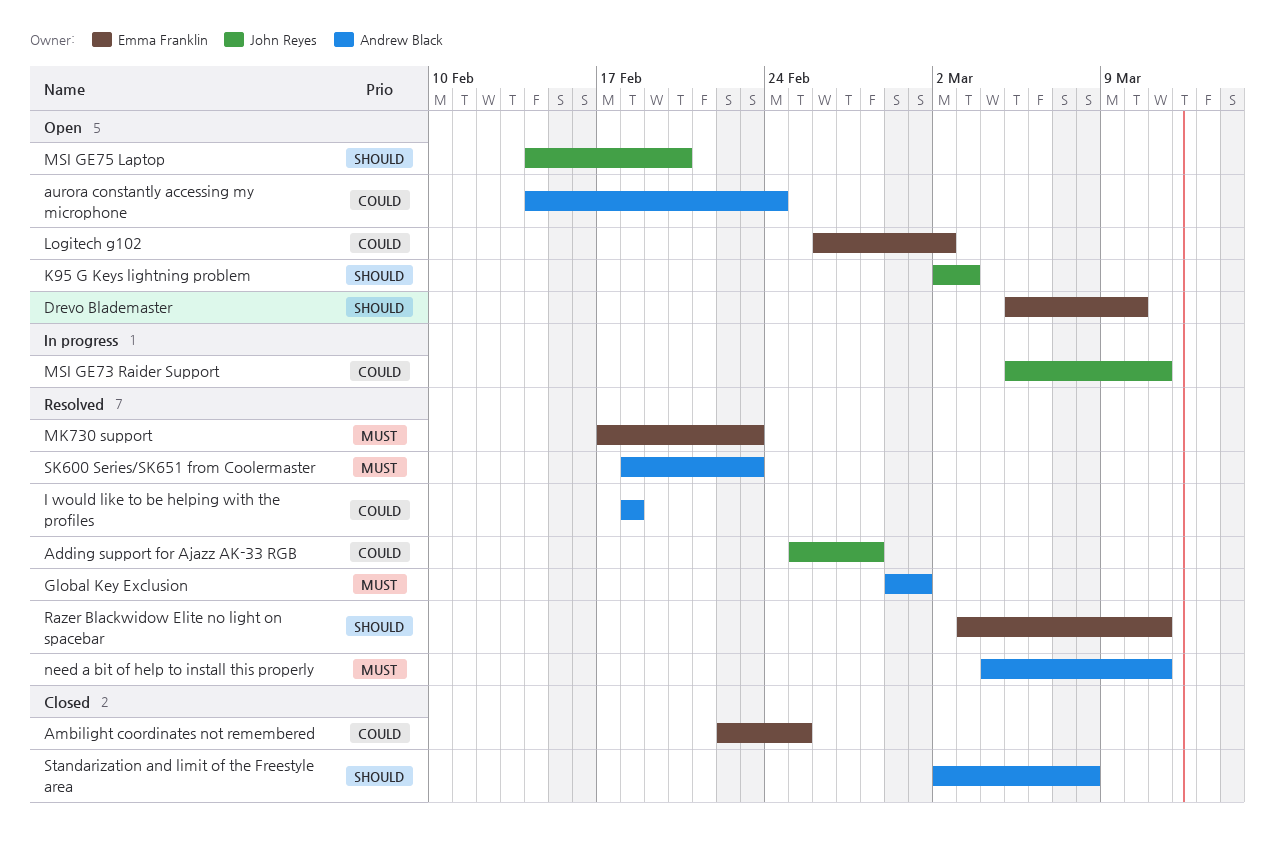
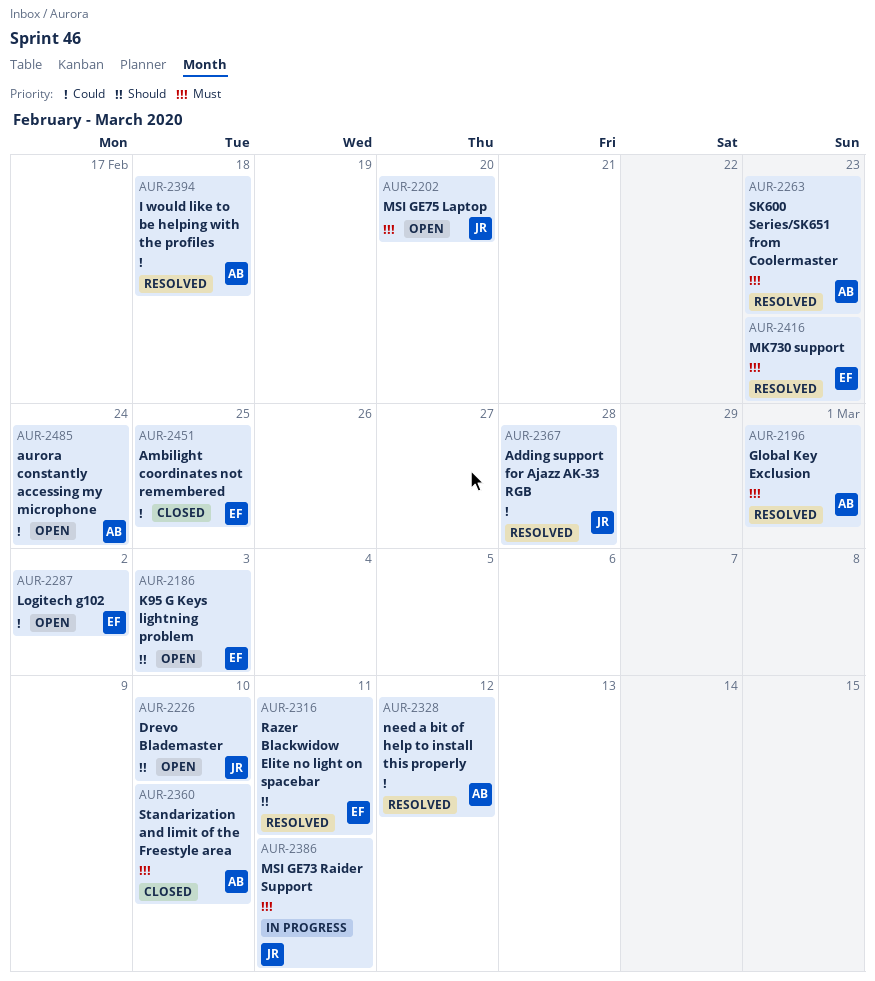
Drevo Blademaster, owner: Emma Franklin -> John Reyes
K95 G Keys lightning problem, owner: John Reyes -> Emma Franklin
MSI GE73 Raider Support, priority: Could -> Must
MSI GE75 Laptop, priority: Should -> Must
need a bit of help to install this properly, priority: Must -> Could
need a bit of help to install this properly, due: Mar 11 -> Mar 12
Standarization and limit of the Freestyle area, priority: Should -> Must
Standarization and limit of the Freestyle area, due: Mar 8 -> Mar 10

